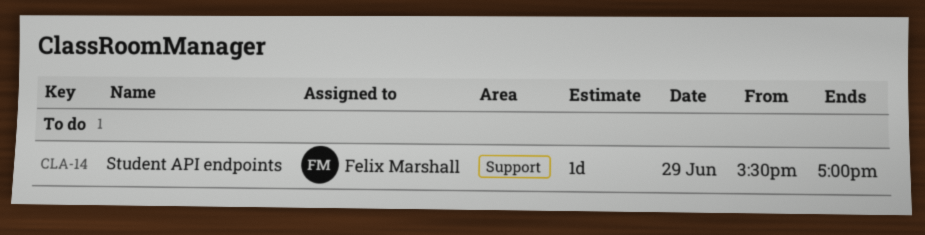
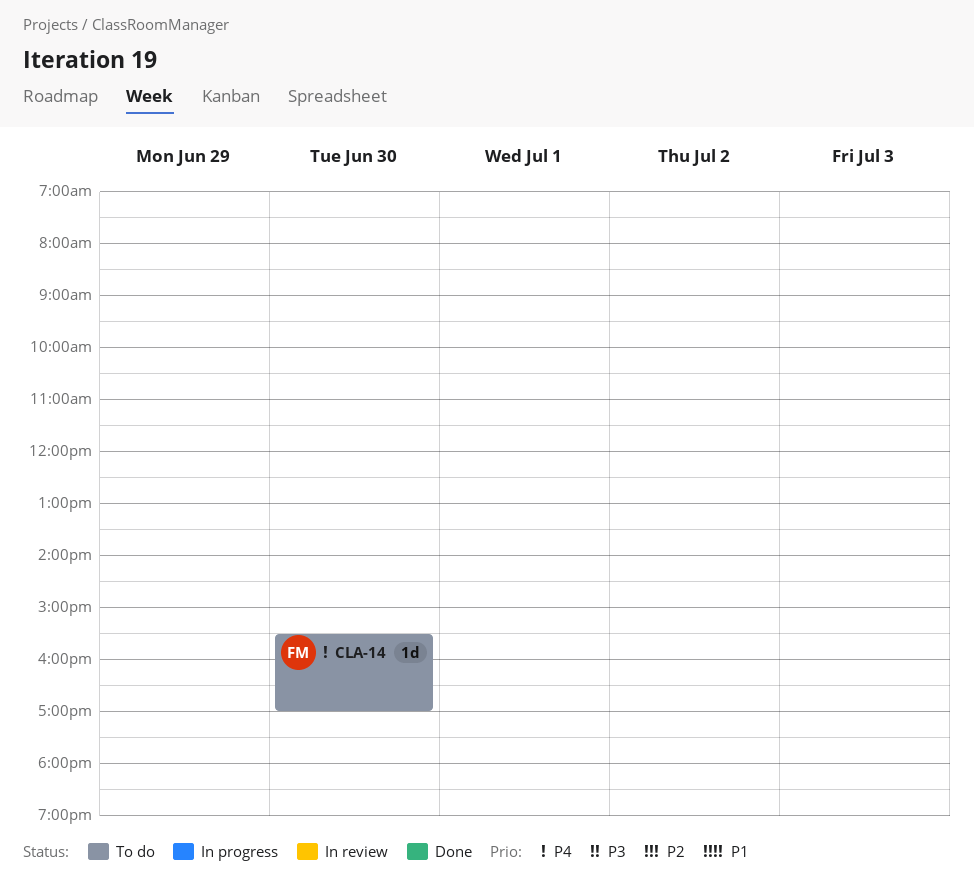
CLA-14, day: Jun 29 -> Jun 30

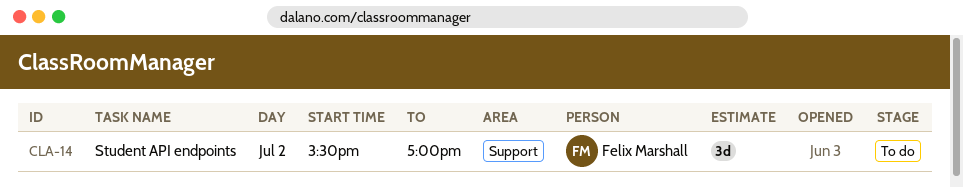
CLA-14, estimate: 1d -> 3d
CLA-14, day: Jun 30 -> Jul 2

